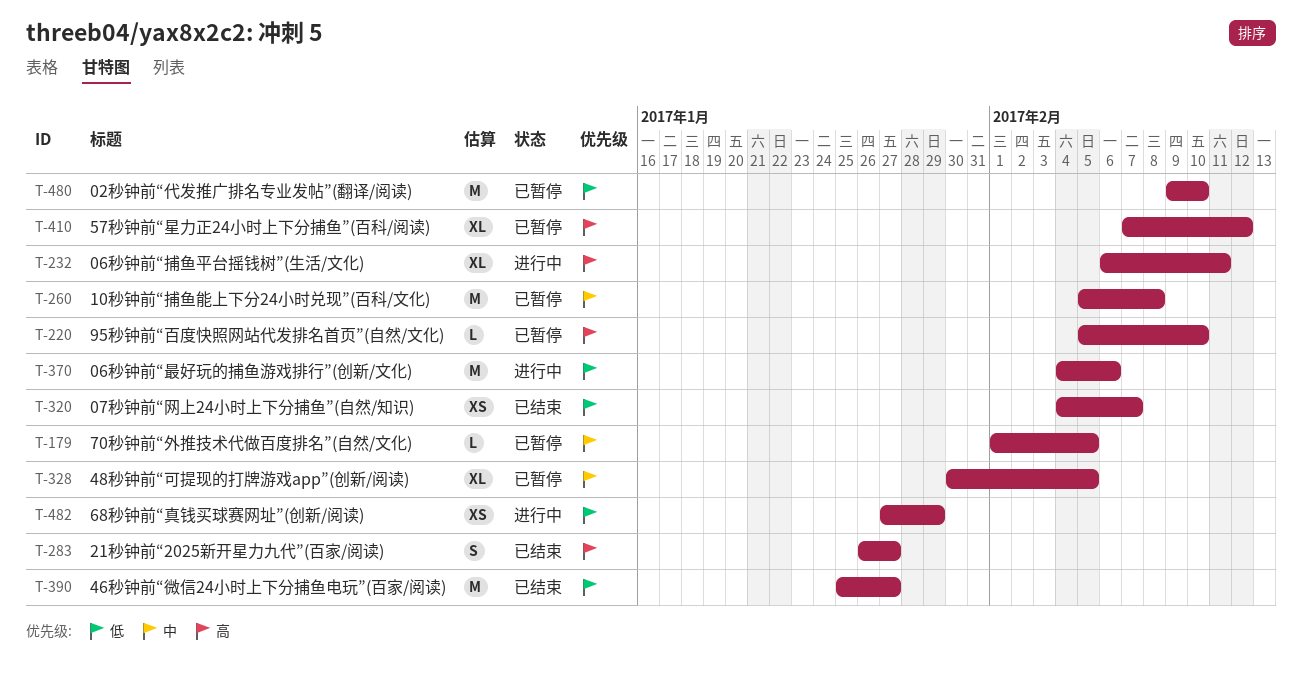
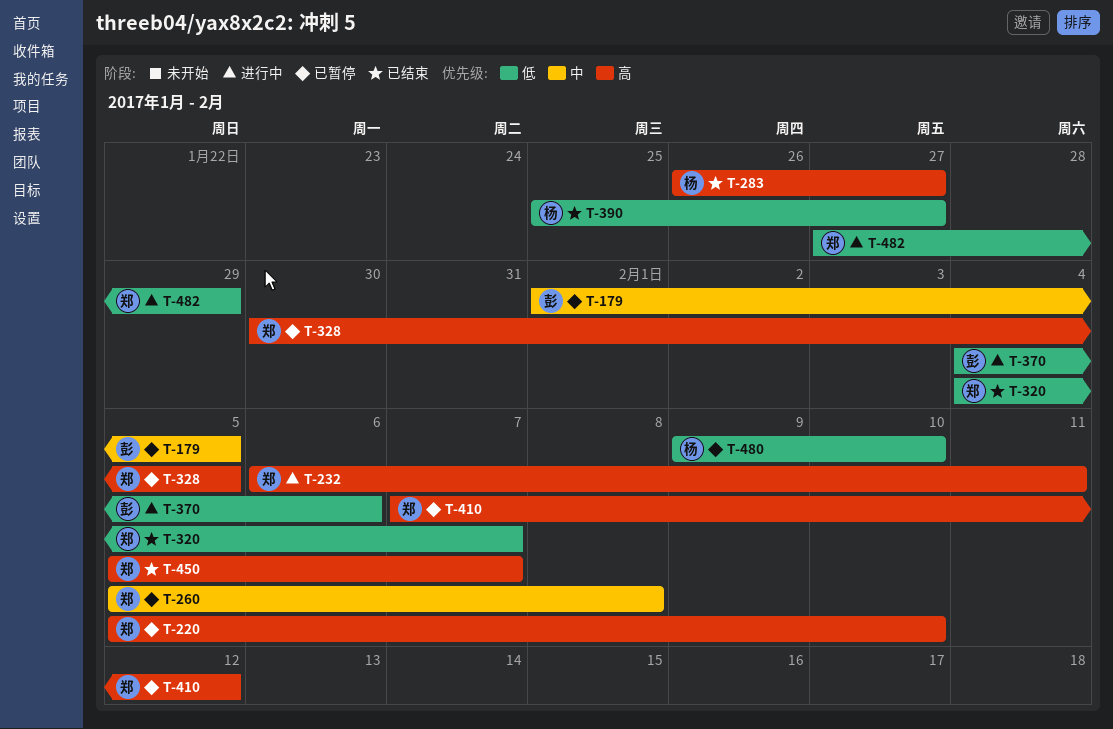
T-328, priority: 中 -> 高
T-450: none -> present

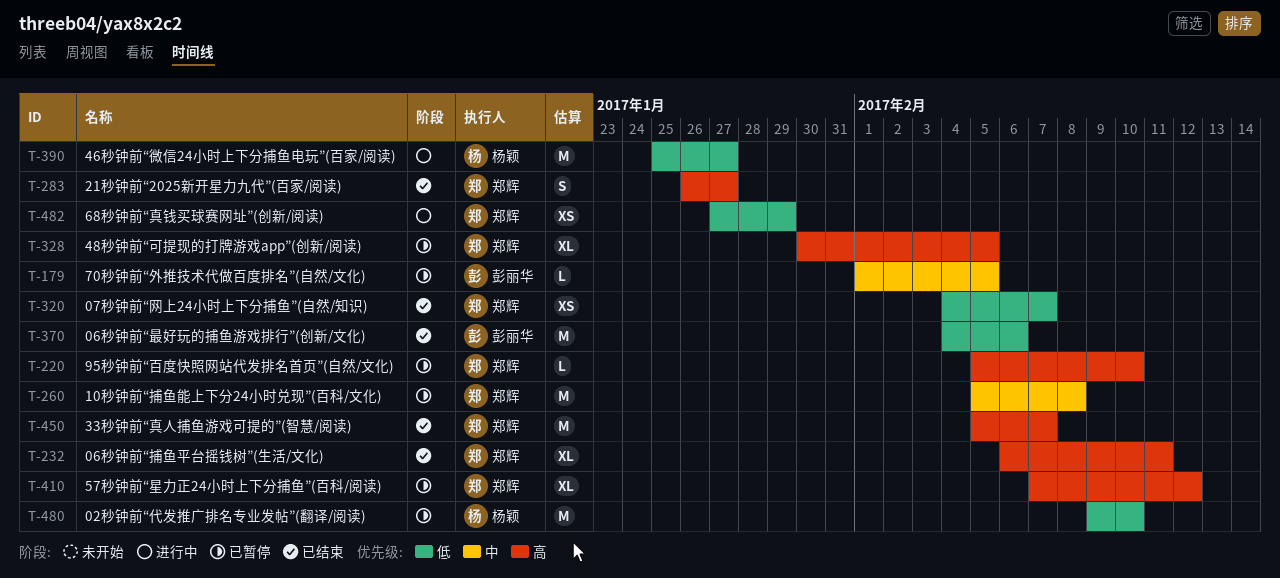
T-232, status: 进行中 -> 已结束
T-283, owner: 杨颖 -> 郑辉
T-370, status: 进行中 -> 已结束
T-390, status: 已结束 -> 进行中

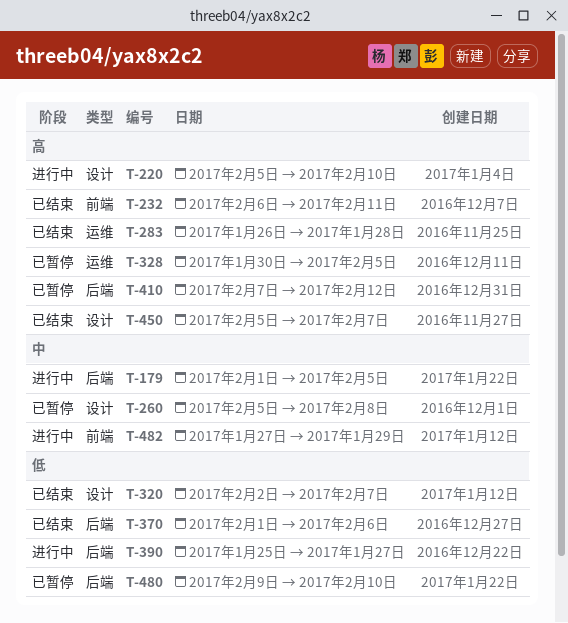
T-179, status: 已暂停 -> 进行中
T-220, status: 已暂停 -> 进行中
T-283, due: Jan 27 -> Jan 28
T-320, start: Feb 4 -> Feb 2
T-370, start: Feb 4 -> Feb 1
T-482, priority: 低 -> 中

